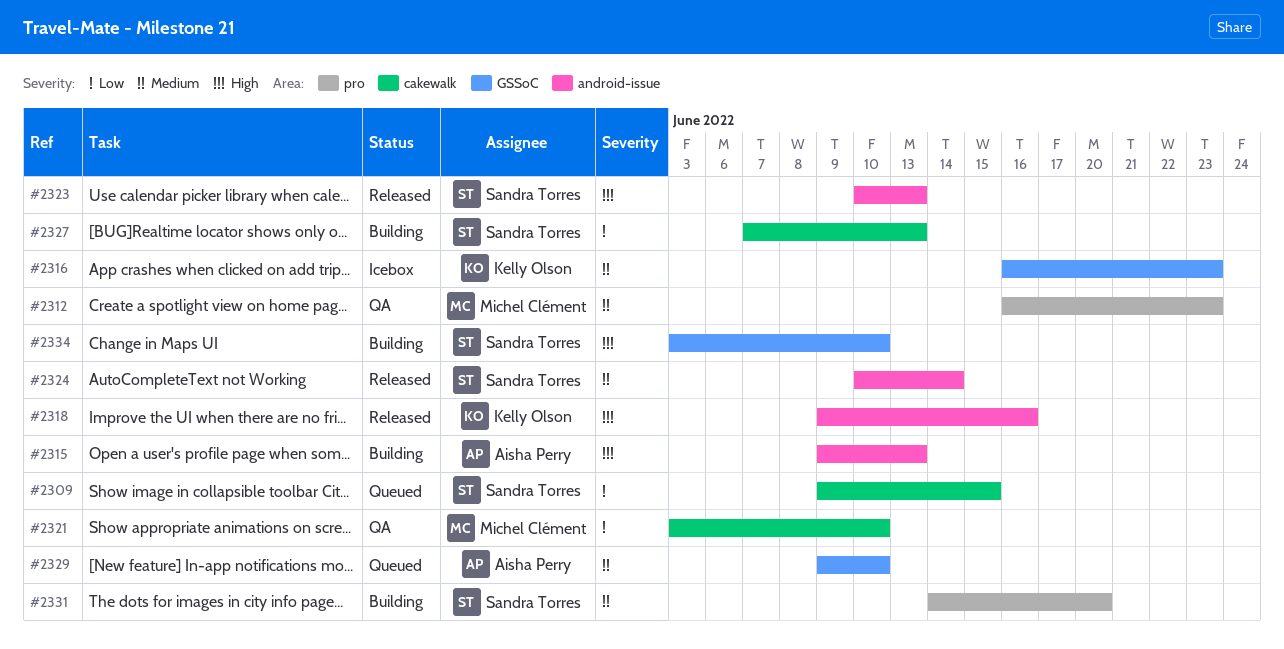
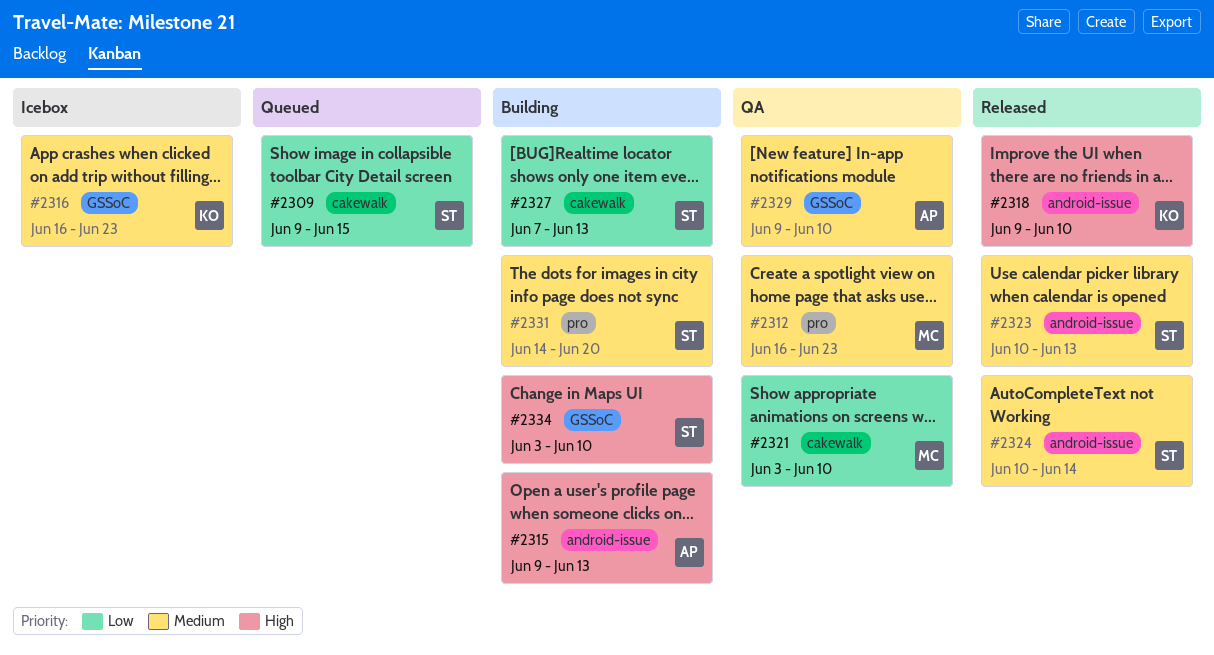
#2318, due: Jun 16 -> Jun 10
#2323, priority: High -> Medium
#2329, status: Queued -> QA

